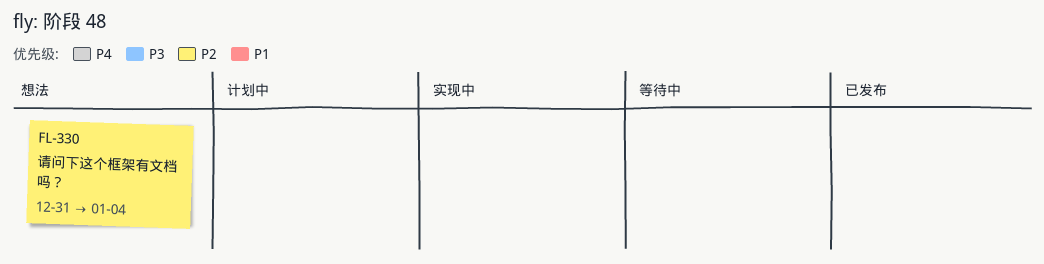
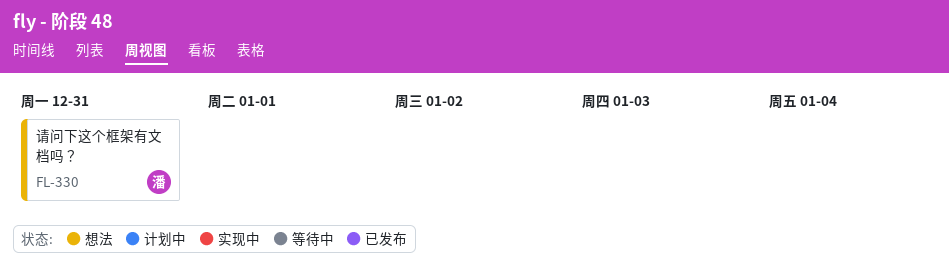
FL-330, due: Jan 4 -> Dec 31

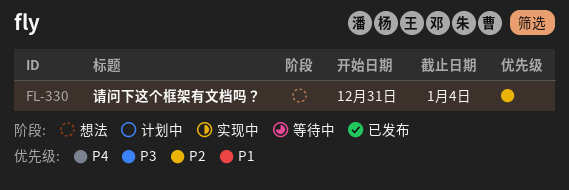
FL-330, due: Dec 31 -> Jan 4

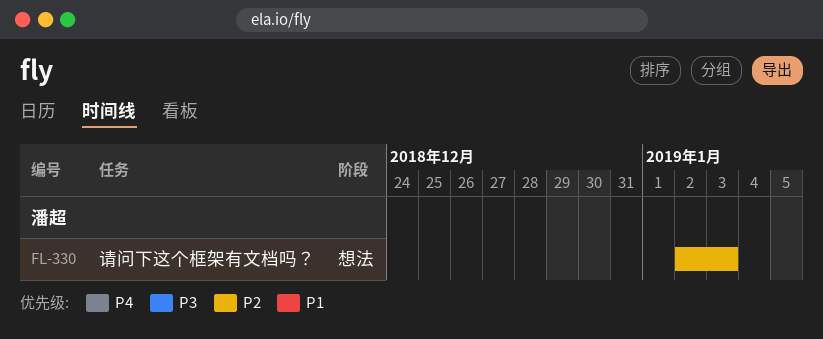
FL-330, start: Dec 31 -> Jan 2
FL-330, due: Jan 4 -> Jan 3

